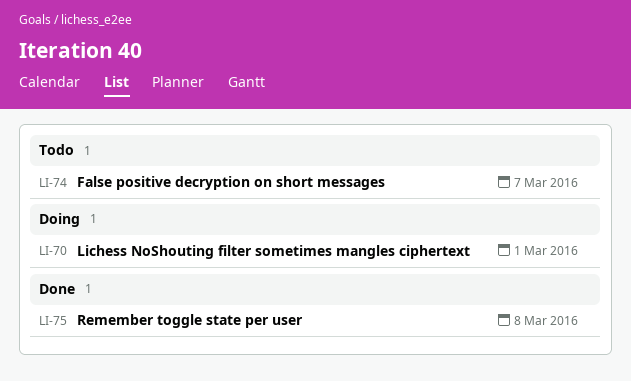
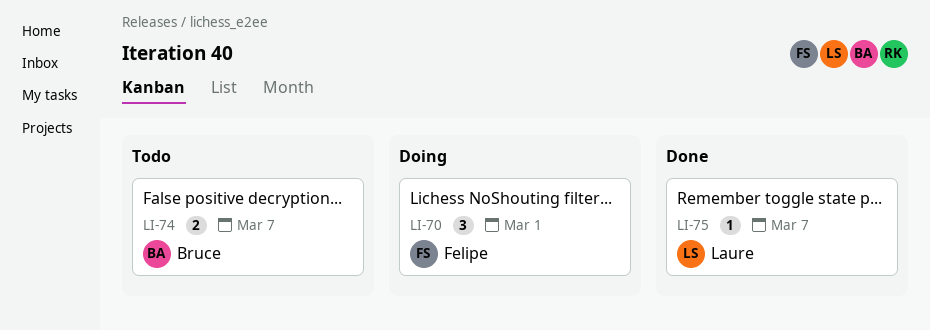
LI-75, due: Mar 8 -> Mar 7

